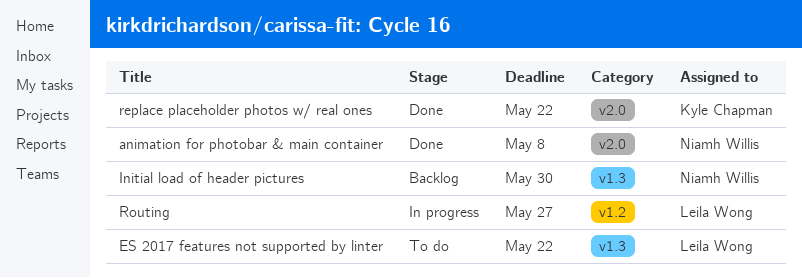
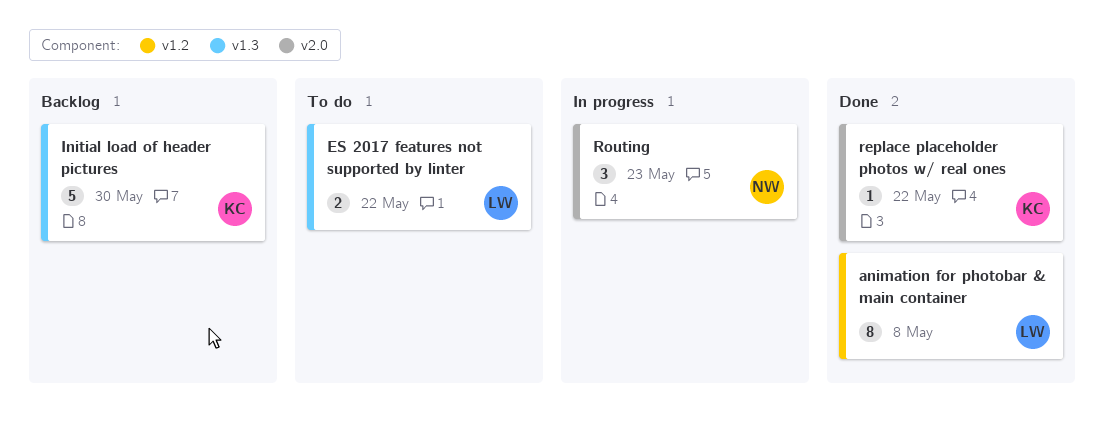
animation for photobar & main container, owner: Niamh Willis -> Leila Wong
animation for photobar & main container, label: v2.0 -> v1.2
Initial load of header pictures, owner: Niamh Willis -> Kyle Chapman
Routing, owner: Leila Wong -> Niamh Willis
Routing, label: v1.2 -> v2.0
Routing, due: May 27 -> May 23

